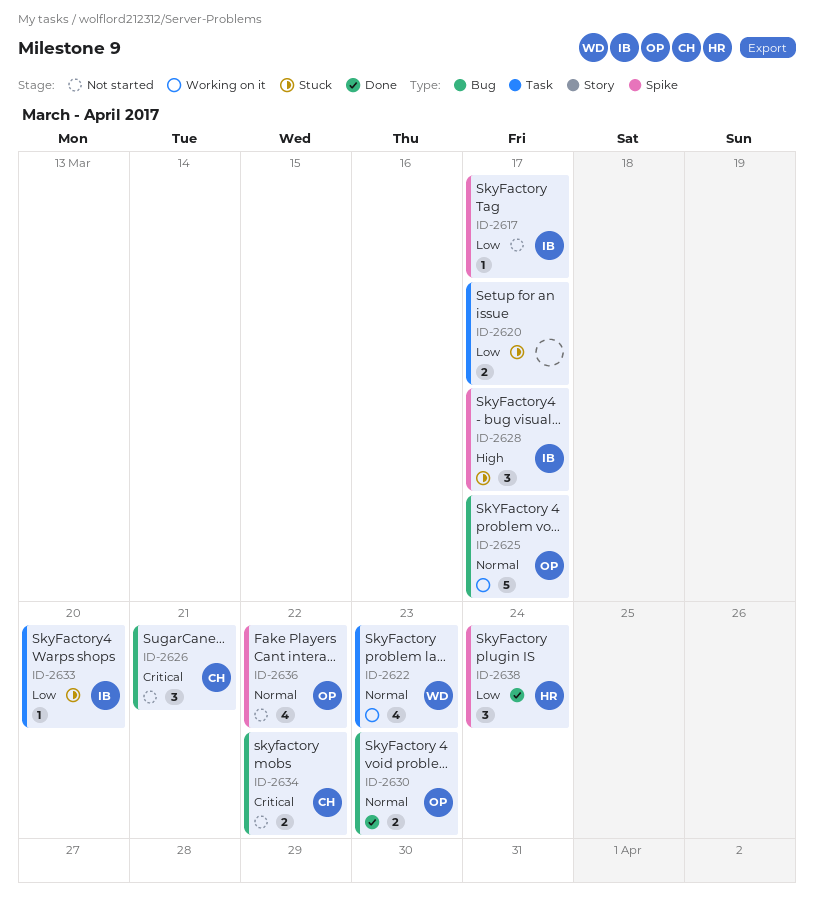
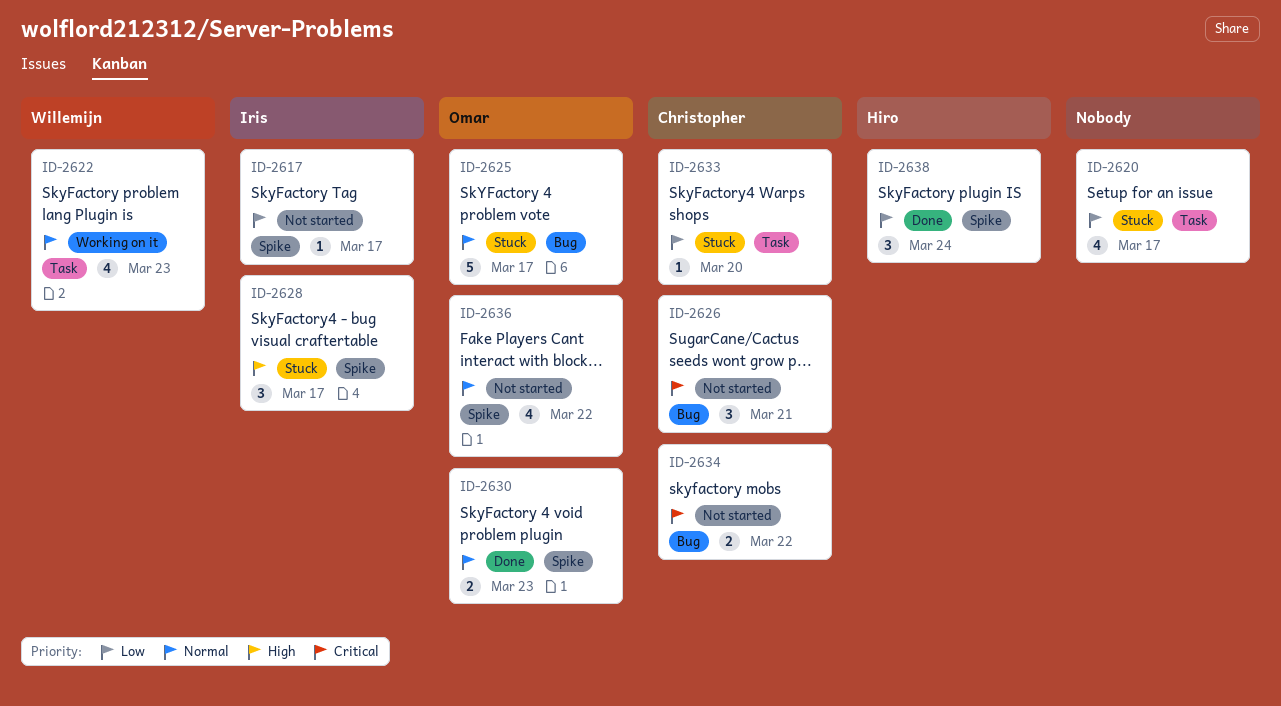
ID-2620, estimate: 2 -> 4
ID-2625, status: Working on it -> Stuck
ID-2630, label: Bug -> Spike
ID-2633, owner: Iris -> Christopher

